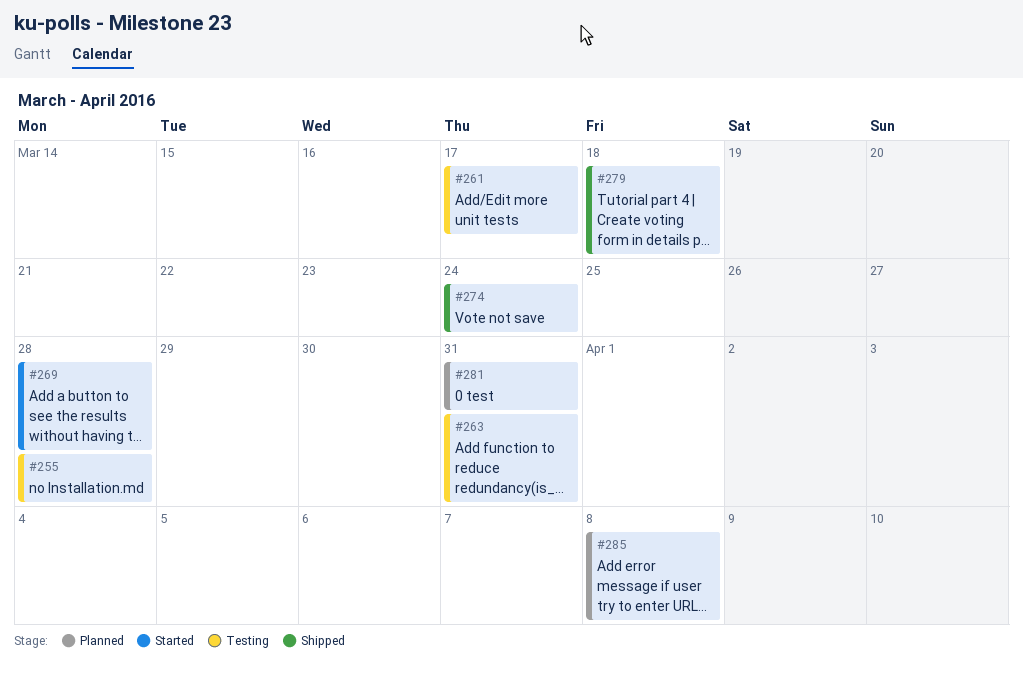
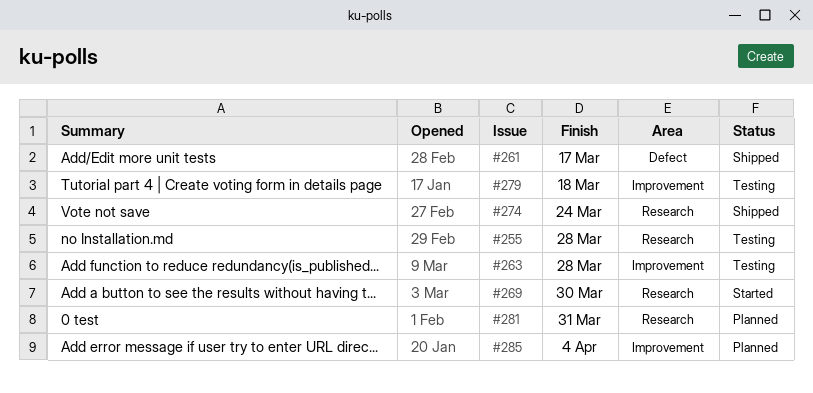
#261, status: Testing -> Shipped
#263, due: Mar 31 -> Mar 28
#269, due: Mar 28 -> Mar 30
#279, status: Shipped -> Testing
#285, due: Apr 8 -> Apr 4

